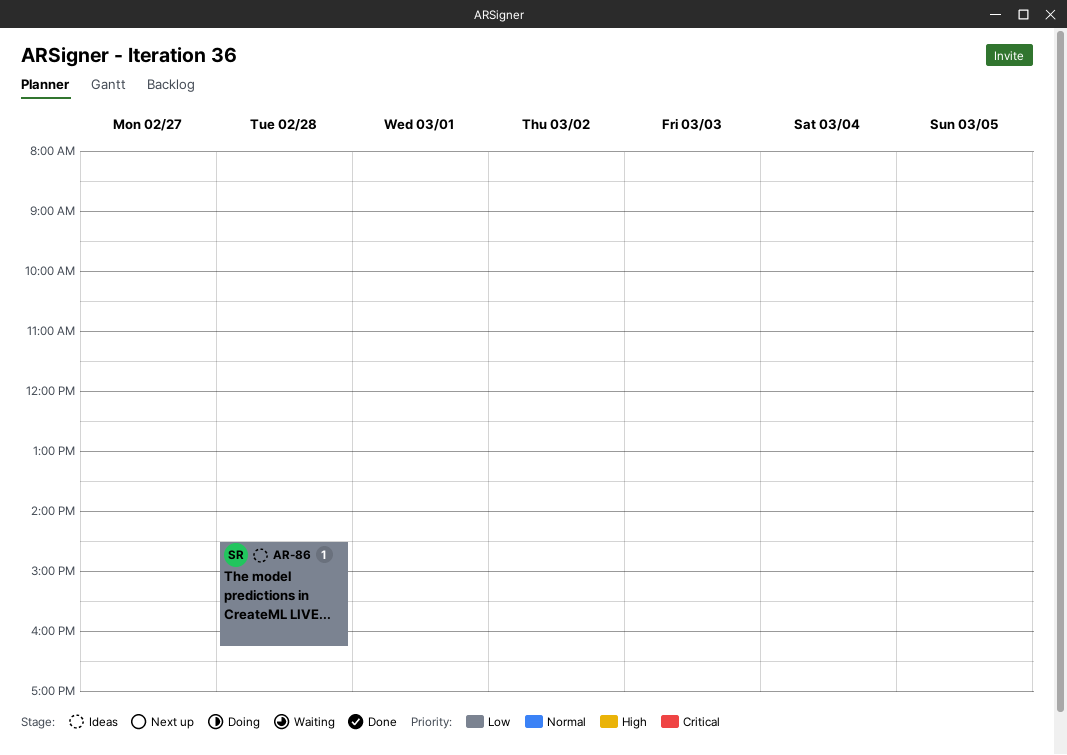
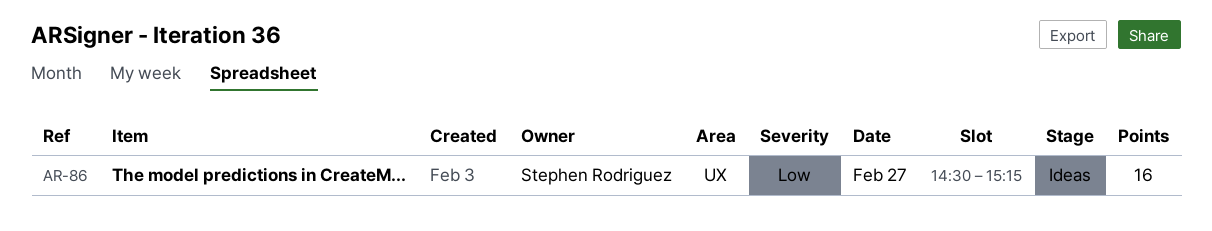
AR-86, estimate: 1 -> 16
AR-86, day: Feb 28 -> Feb 27
AR-86, ends: 16:15 -> 15:15

